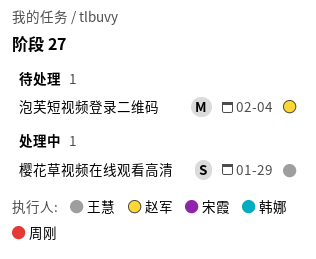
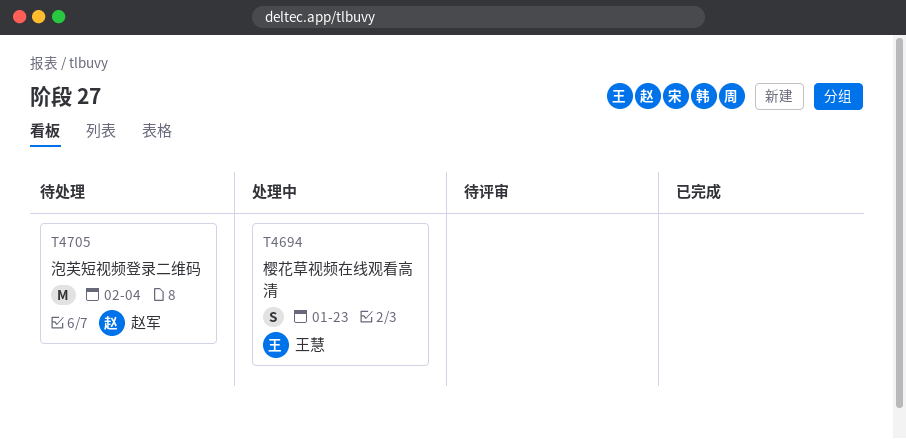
樱花草视频在线观看高清, due: Jan 29 -> Jan 23

